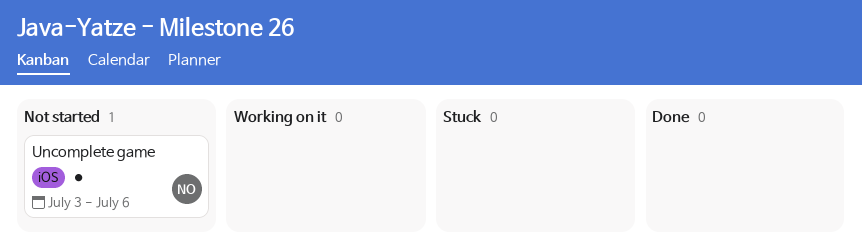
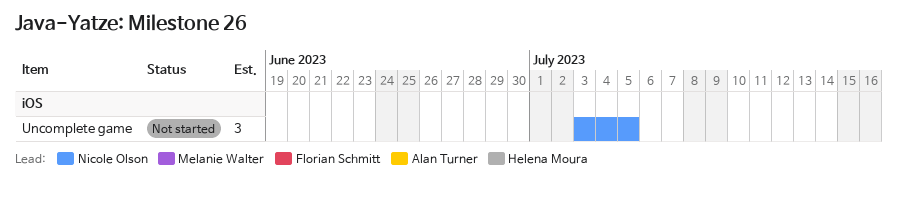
Uncomplete game, estimate: 1 -> 3
Uncomplete game, due: Jul 6 -> Jul 5

